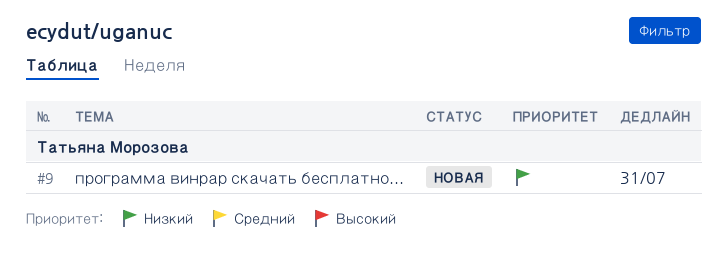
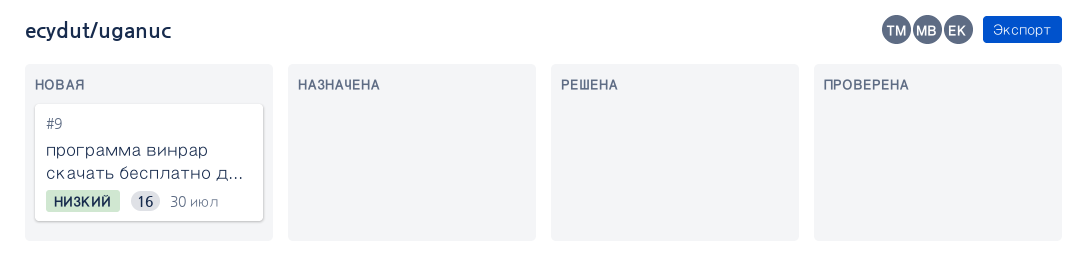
#9, due: Jul 31 -> Jul 30

